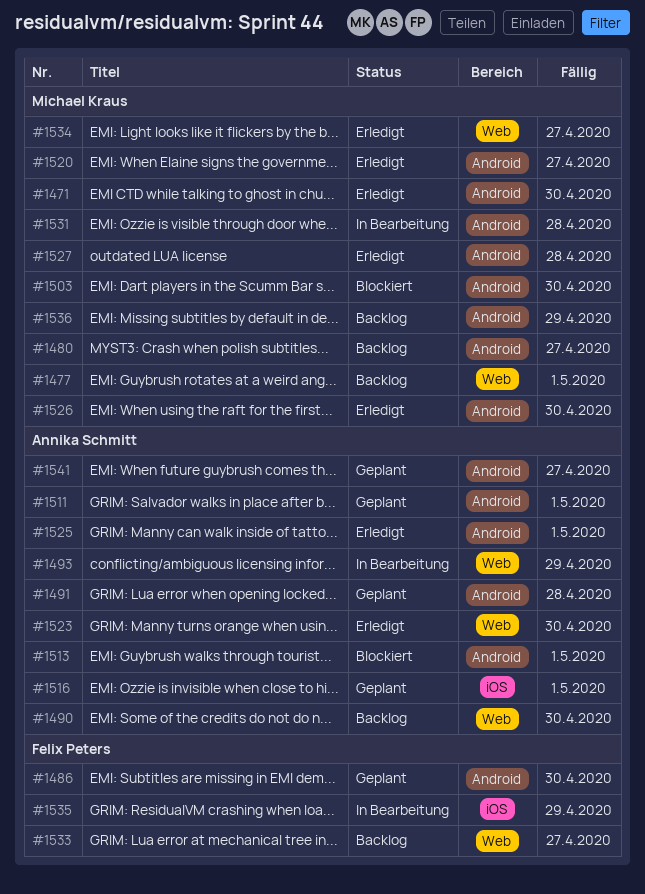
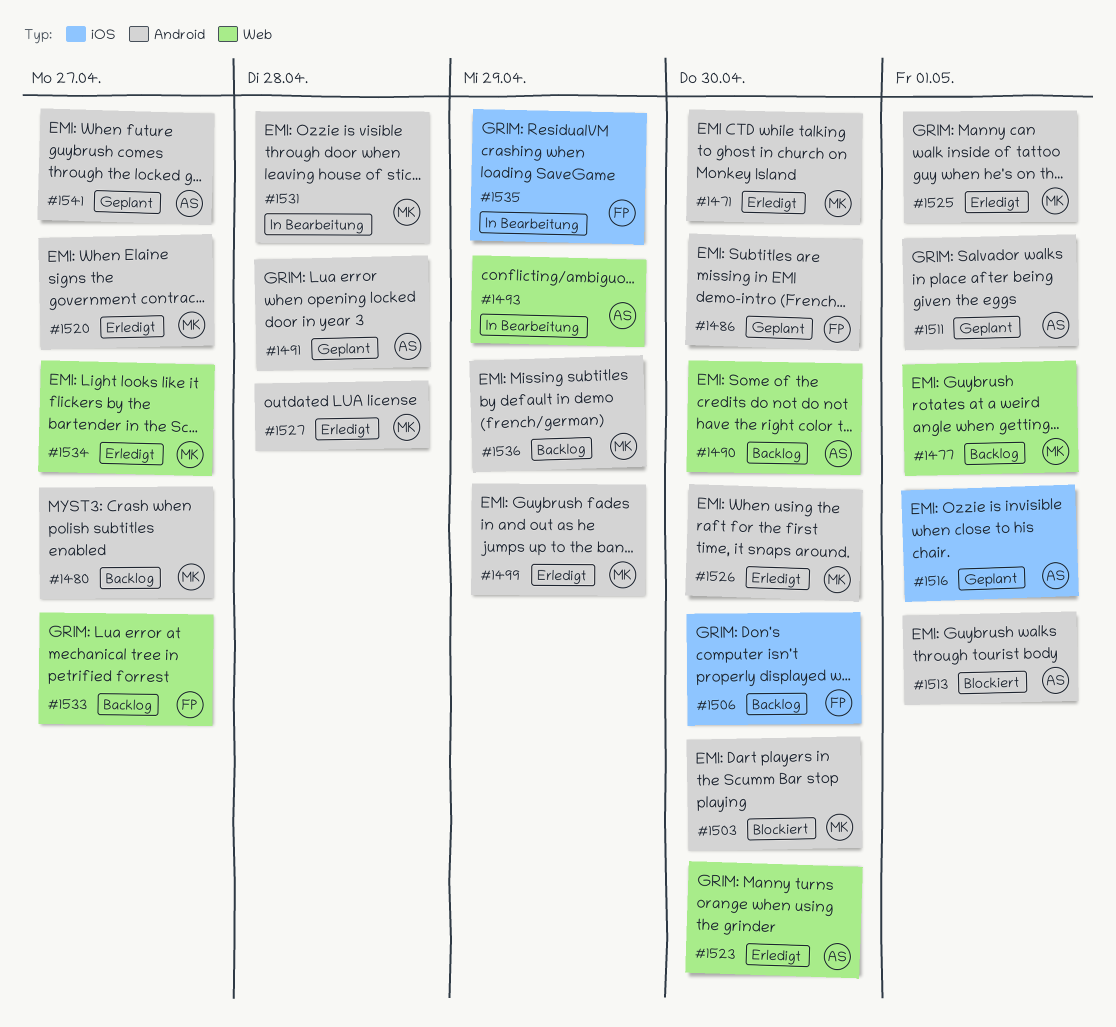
#1499: none -> present
#1506: none -> present
#1525, owner: Annika Schmitt -> Michael Kraus

